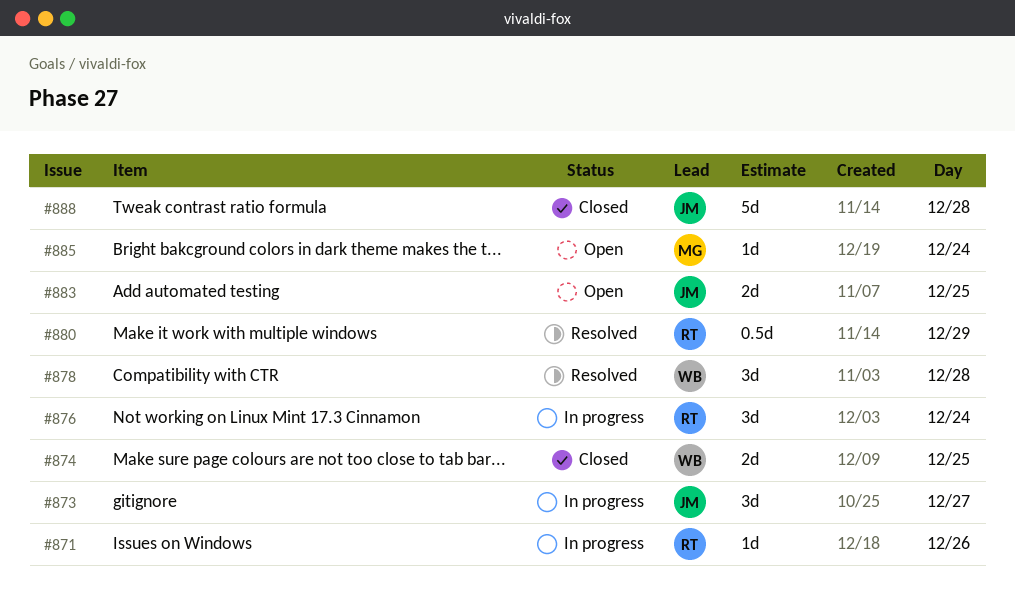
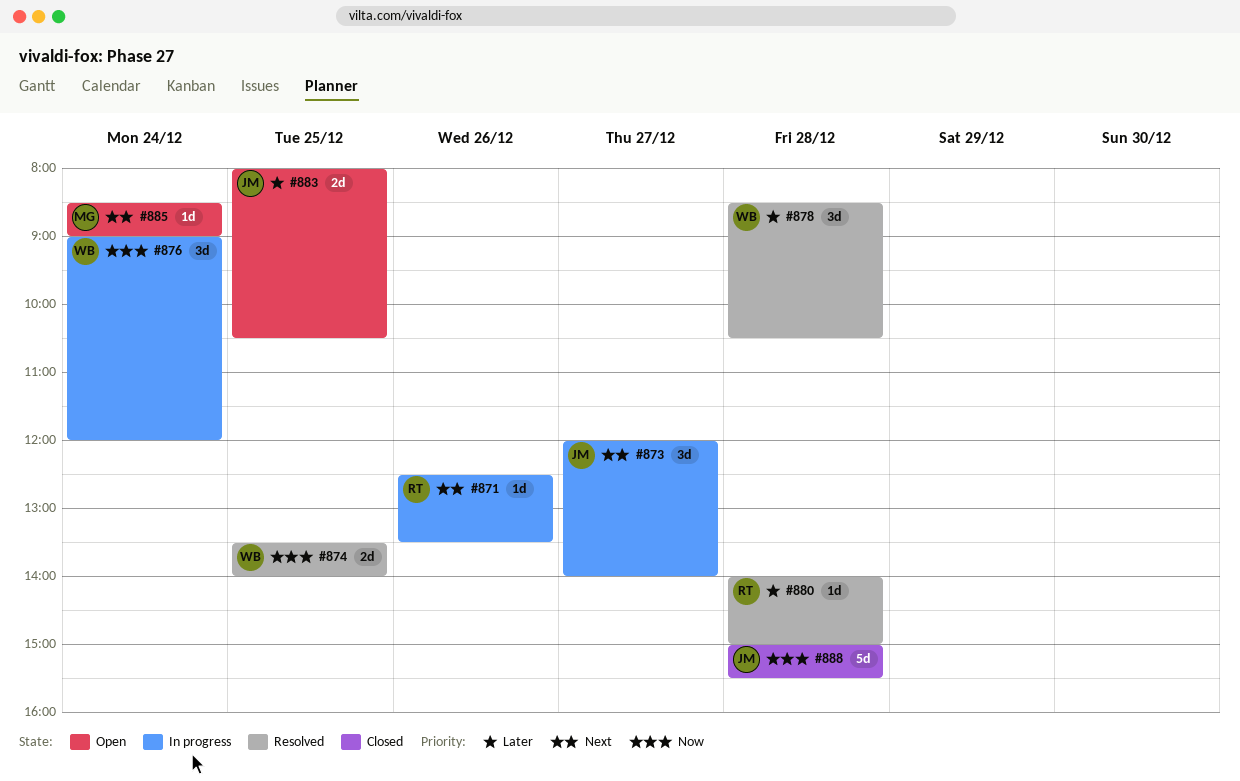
#874, status: Closed -> Resolved
#876, owner: RT -> WB
#880, estimate: 0.5d -> 1d
#880, day: Dec 29 -> Dec 28

